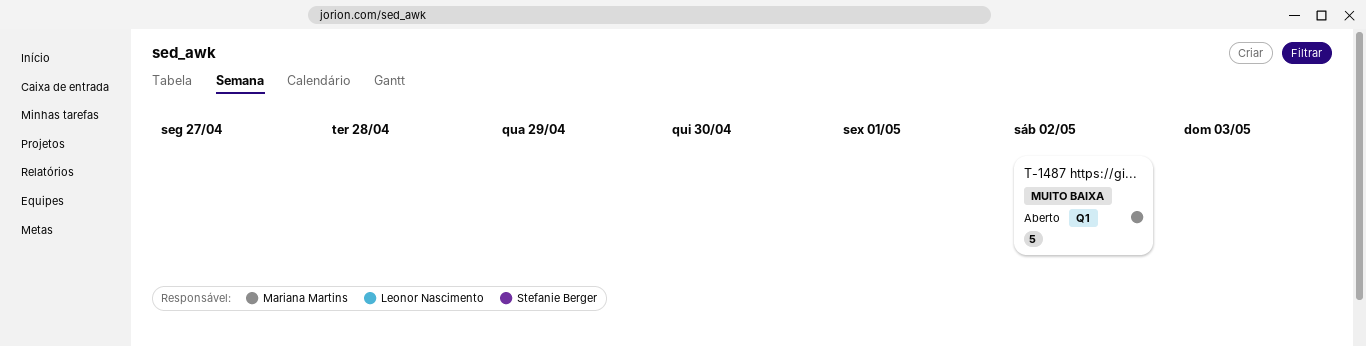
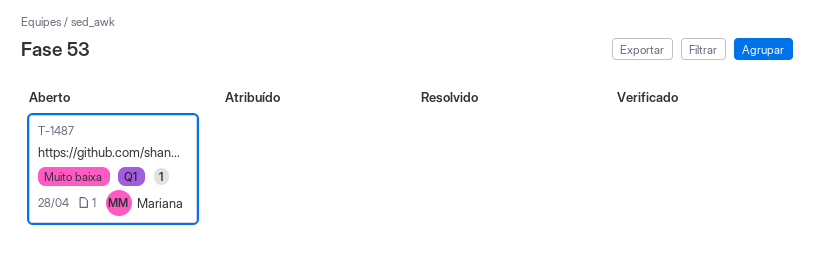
T-1487, estimate: 5 -> 1
T-1487, due: May 2 -> Apr 28

